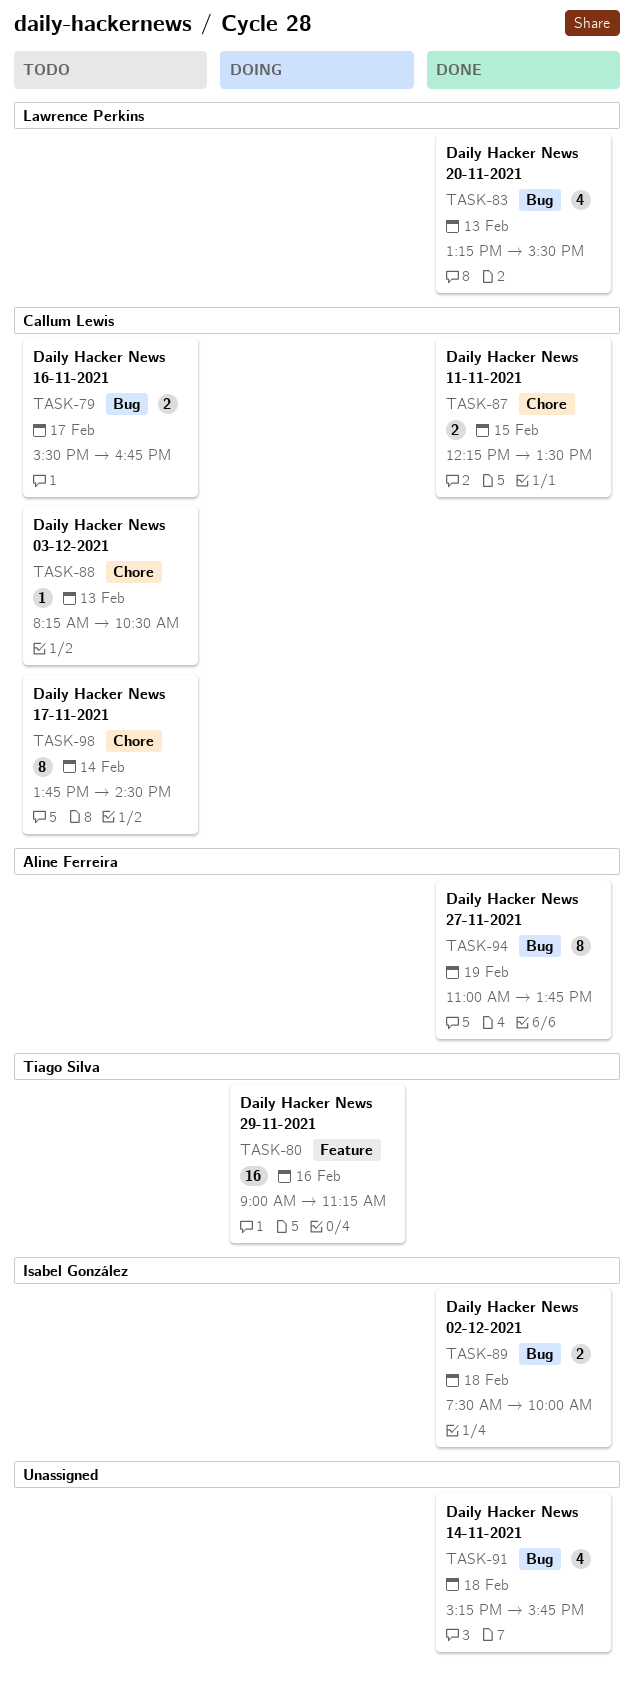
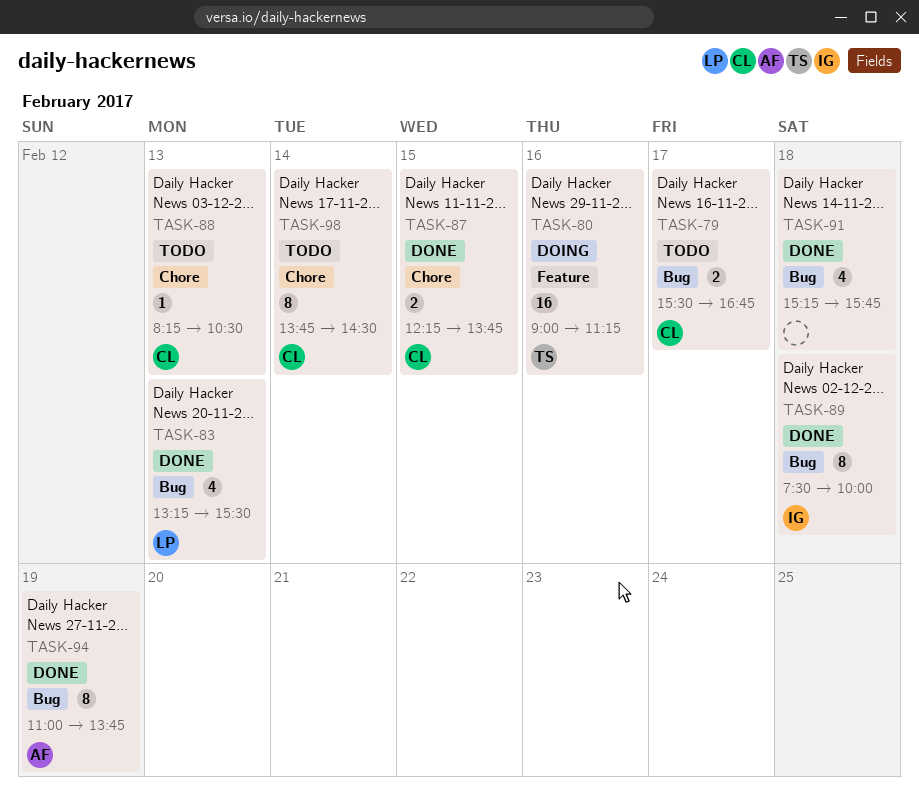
TASK-87, ends: 13:30 -> 13:45
TASK-89, estimate: 2 -> 8

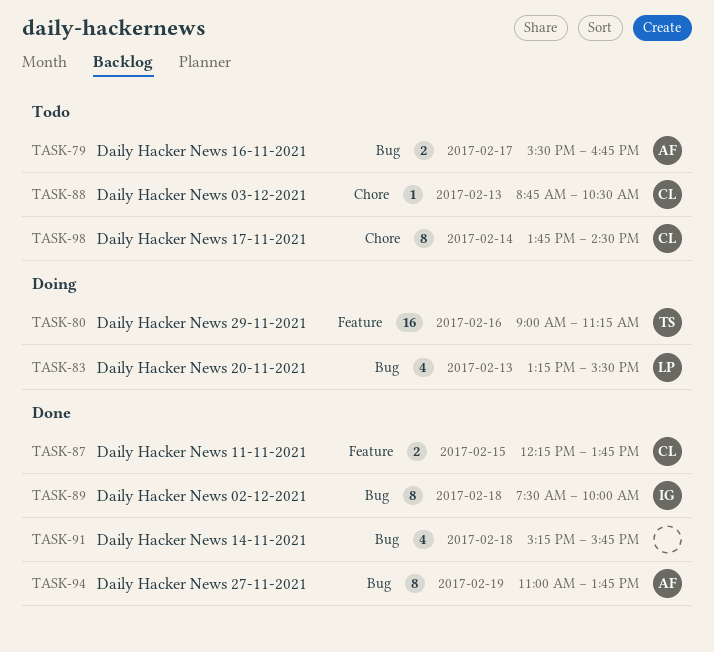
TASK-79, owner: CL -> AF
TASK-83, status: Done -> Doing
TASK-87, label: Chore -> Feature
TASK-88, begins: 08:15 -> 08:45

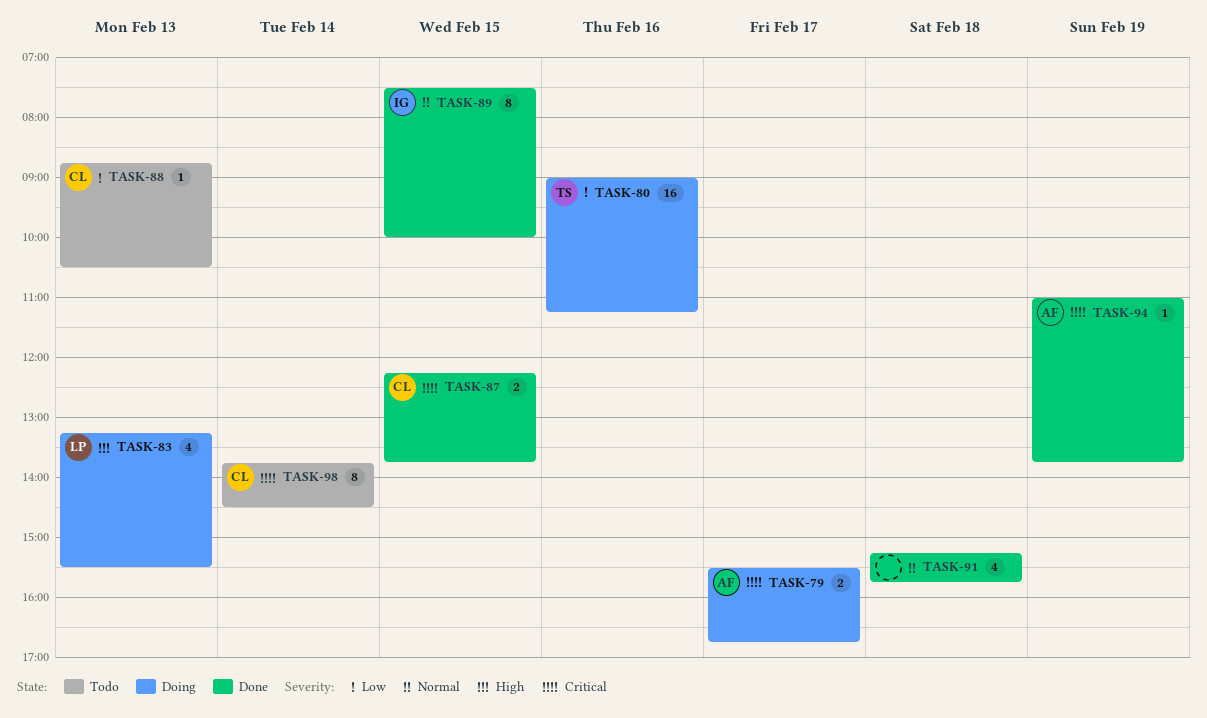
TASK-79, status: Todo -> Doing
TASK-89, day: Feb 18 -> Feb 15
TASK-94, estimate: 8 -> 1

